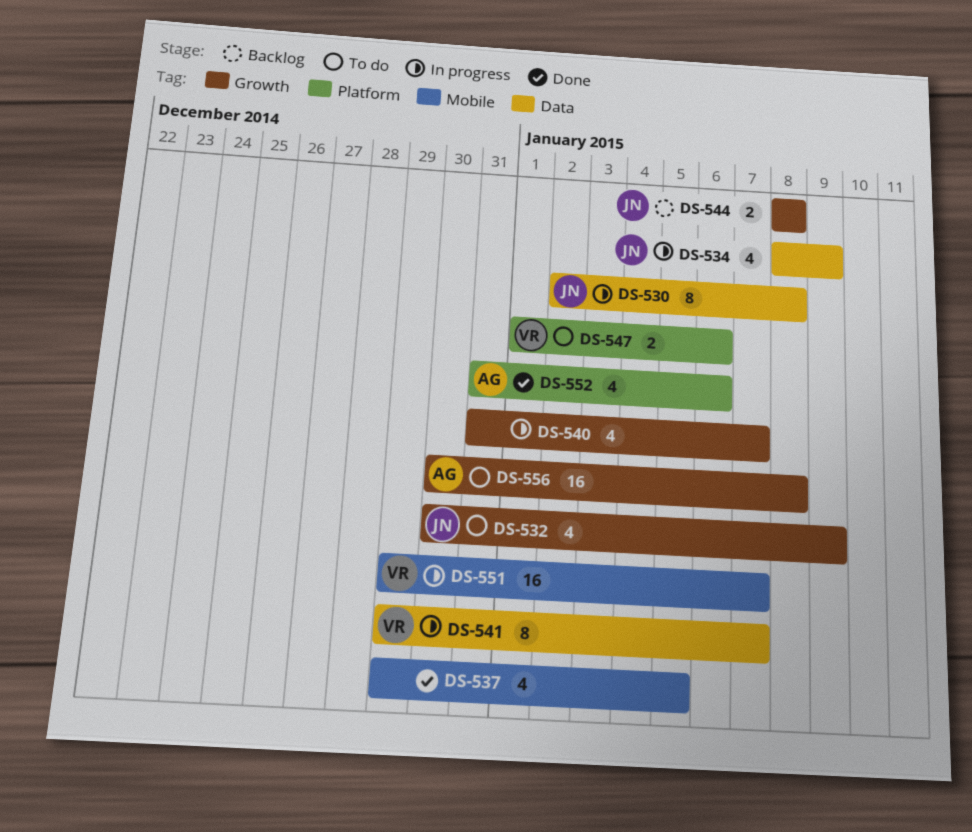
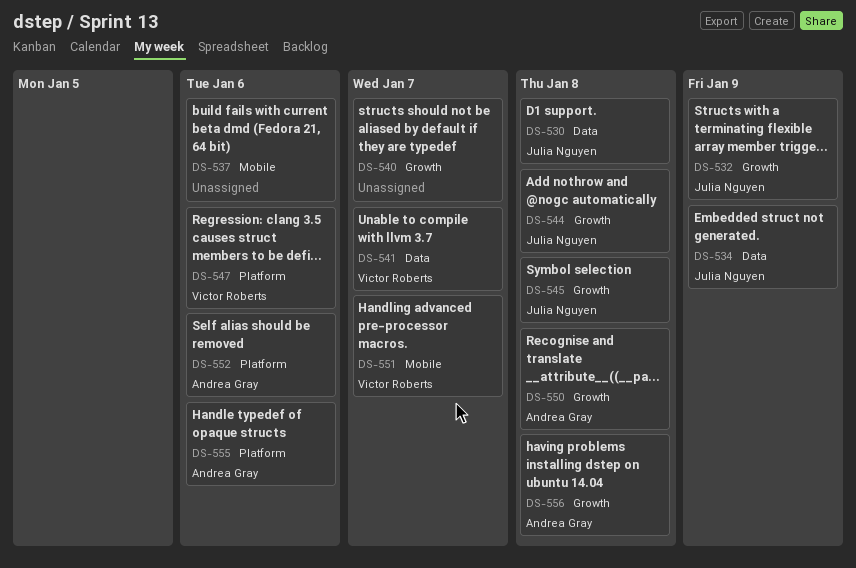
DS-537, due: Jan 5 -> Jan 6
DS-545: none -> present
DS-550: none -> present
DS-555: none -> present

